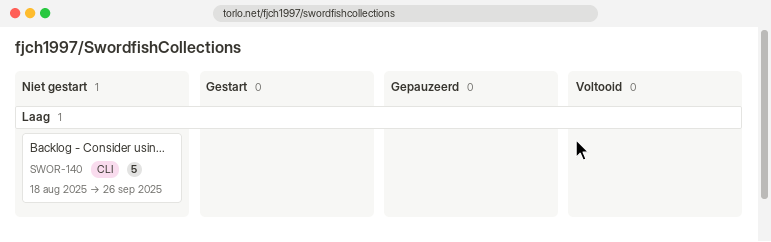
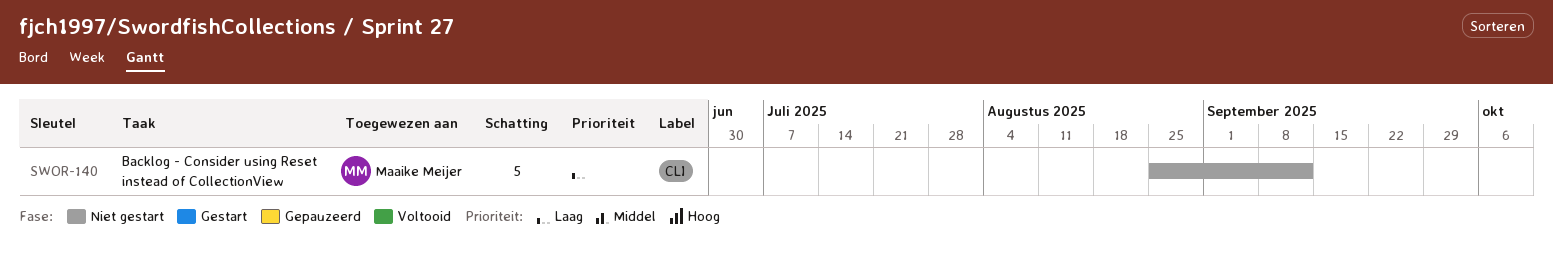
SWOR-140, start: Aug 18 -> Aug 25
SWOR-140, due: Sep 26 -> Sep 12

